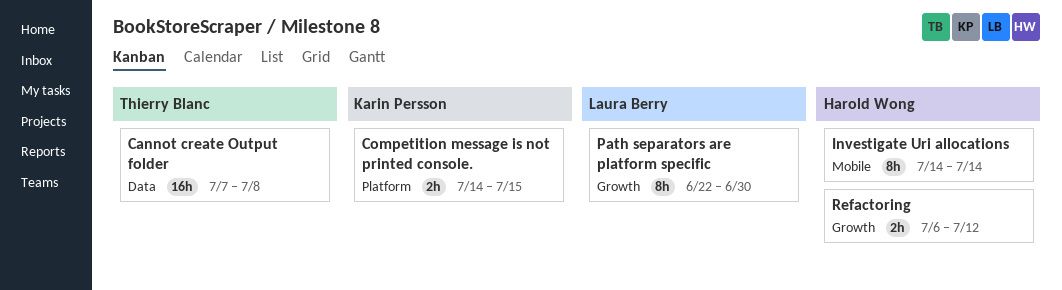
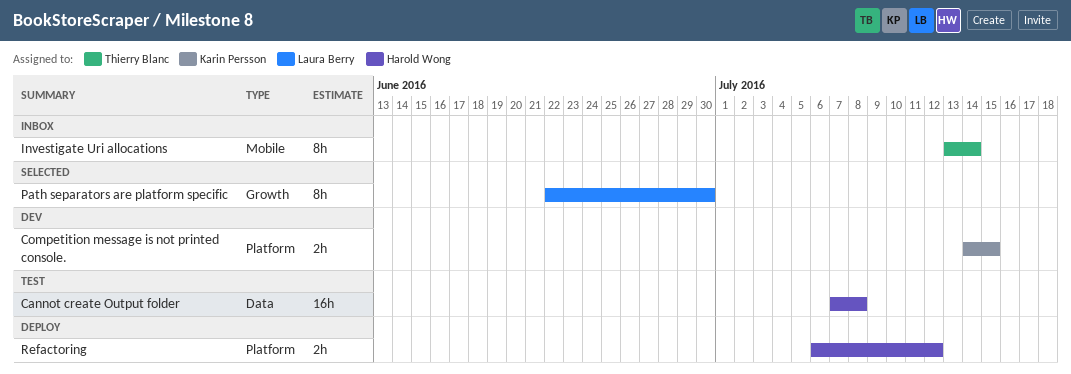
Cannot create Output folder, owner: Thierry Blanc -> Harold Wong
Investigate Uri allocations, owner: Harold Wong -> Thierry Blanc
Investigate Uri allocations, start: Jul 14 -> Jul 13
Refactoring, label: Growth -> Platform

